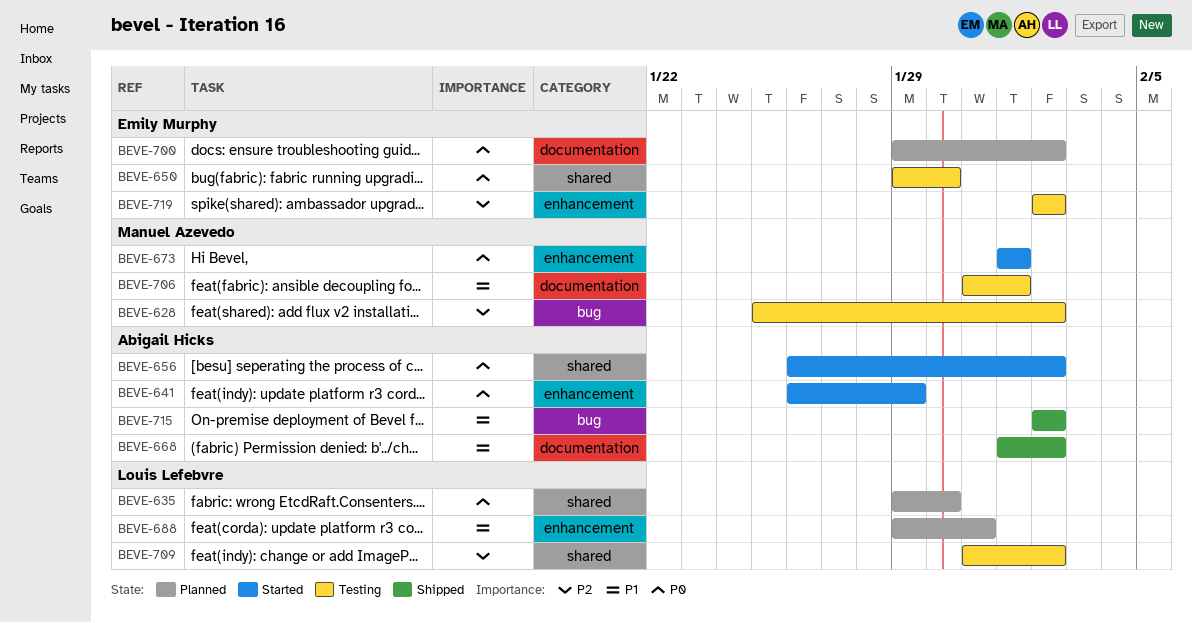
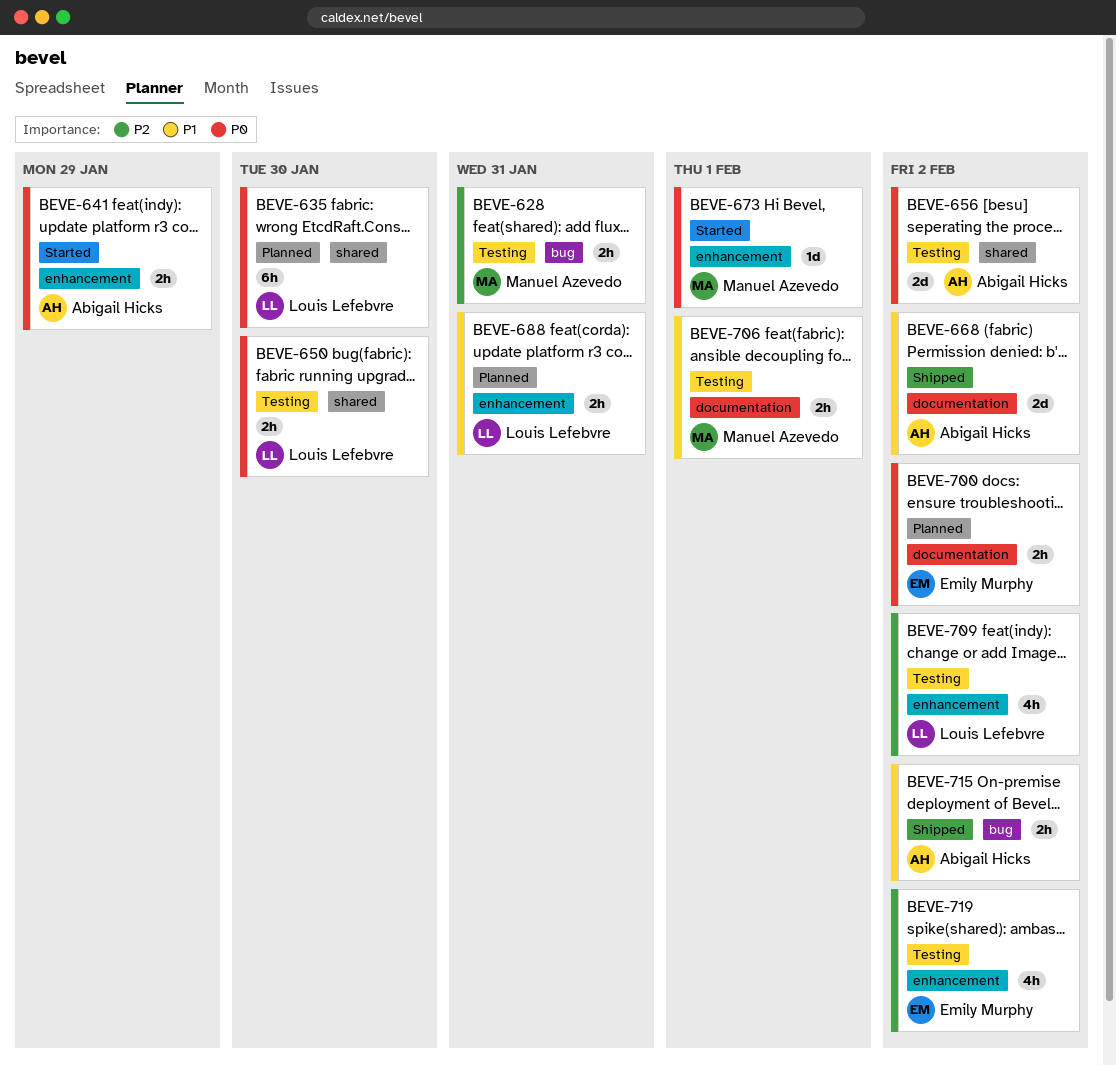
BEVE-628, due: Feb 2 -> Jan 31
BEVE-650, owner: Emily Murphy -> Louis Lefebvre
BEVE-656, status: Started -> Testing
BEVE-709, label: shared -> enhancement

